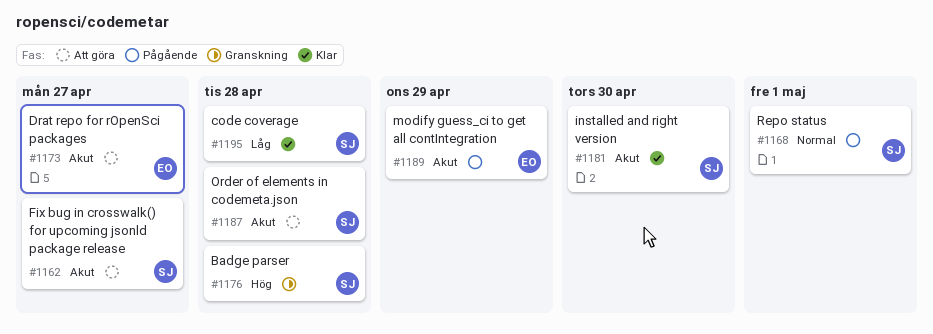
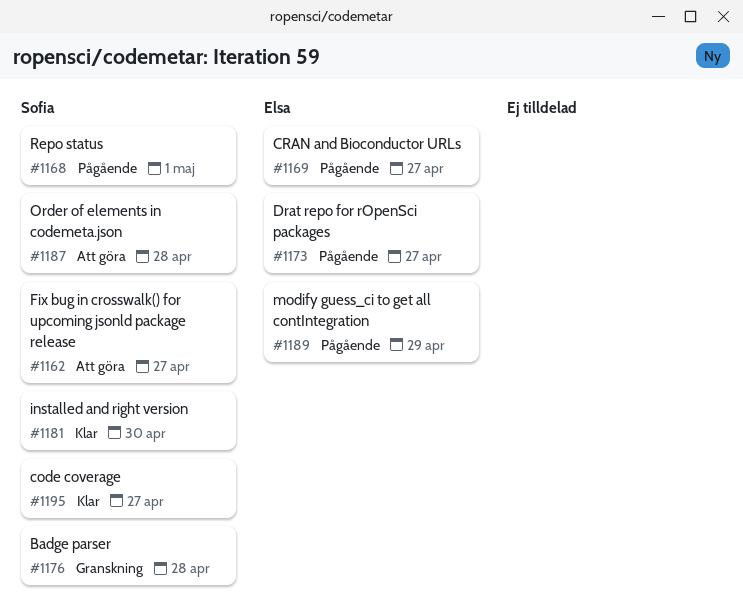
#1169: none -> present
#1173, status: Att göra -> Pågående
#1195, due: Apr 28 -> Apr 27

